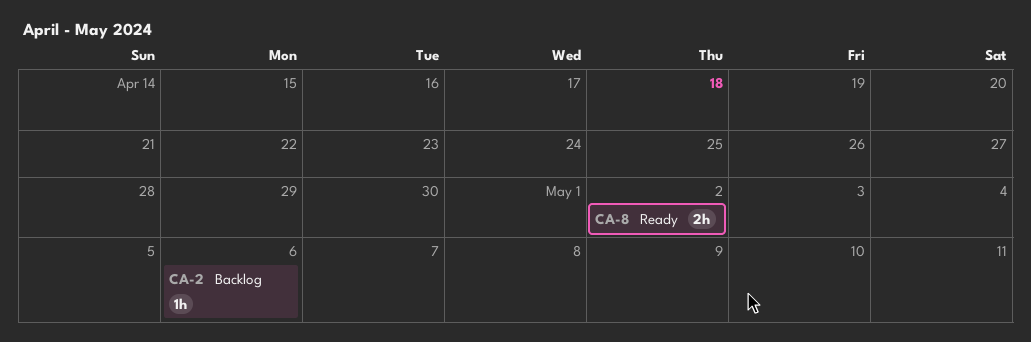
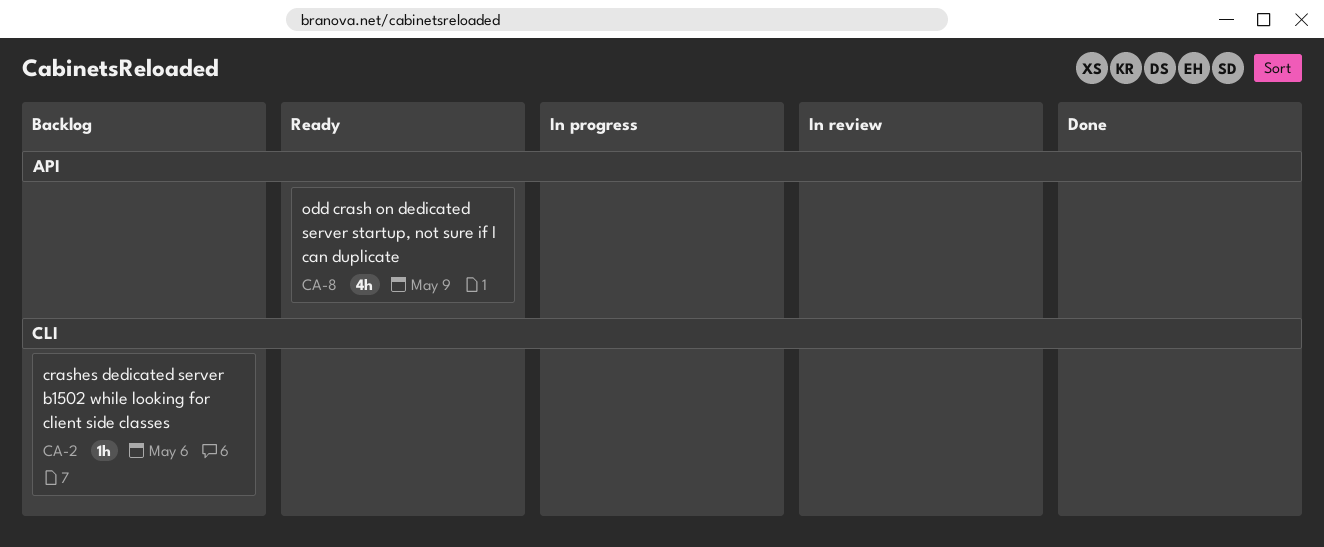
CA-8, estimate: 2h -> 4h
CA-8, due: May 2 -> May 9

